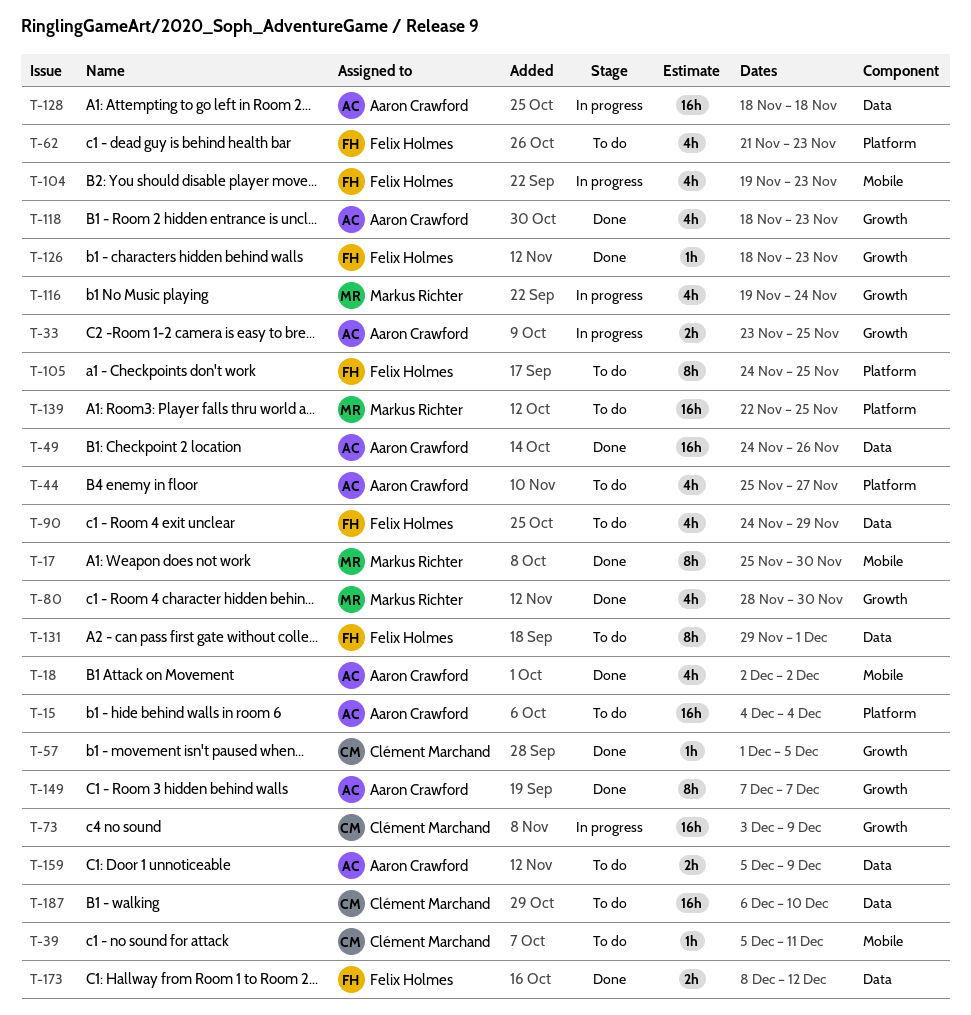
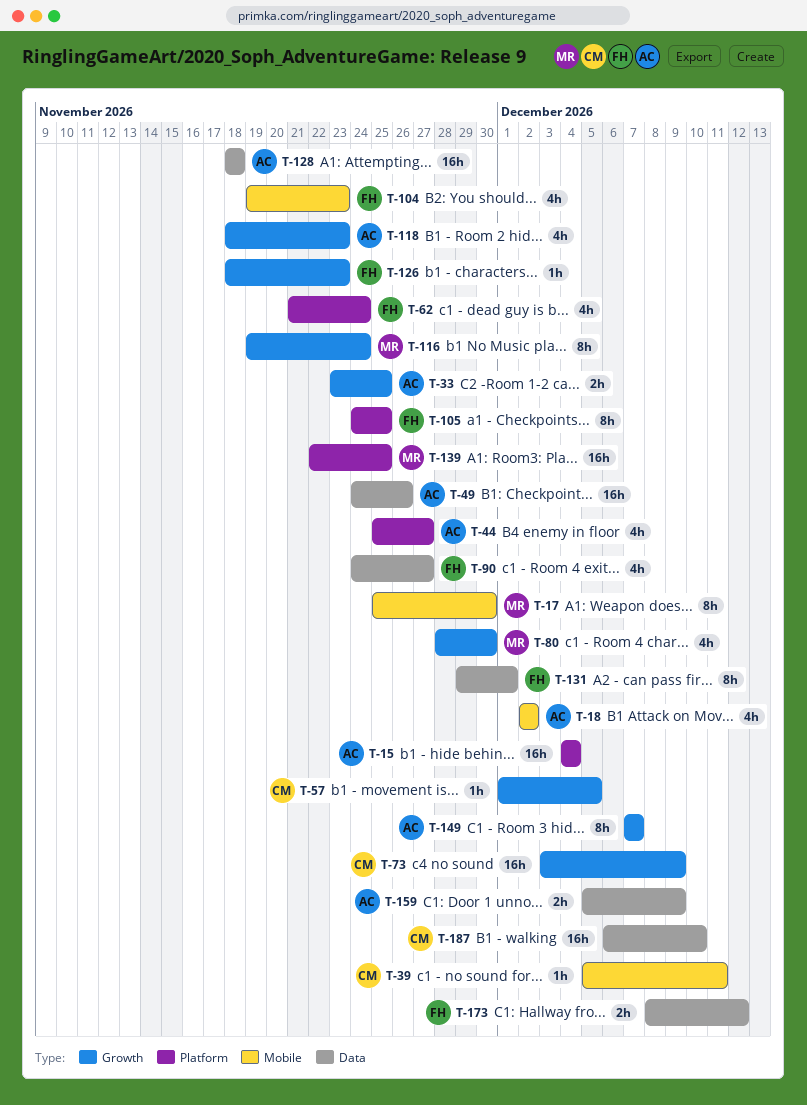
T-62, due: Nov 23 -> Nov 24
T-90, due: Nov 29 -> Nov 27
T-116, estimate: 4h -> 8h

